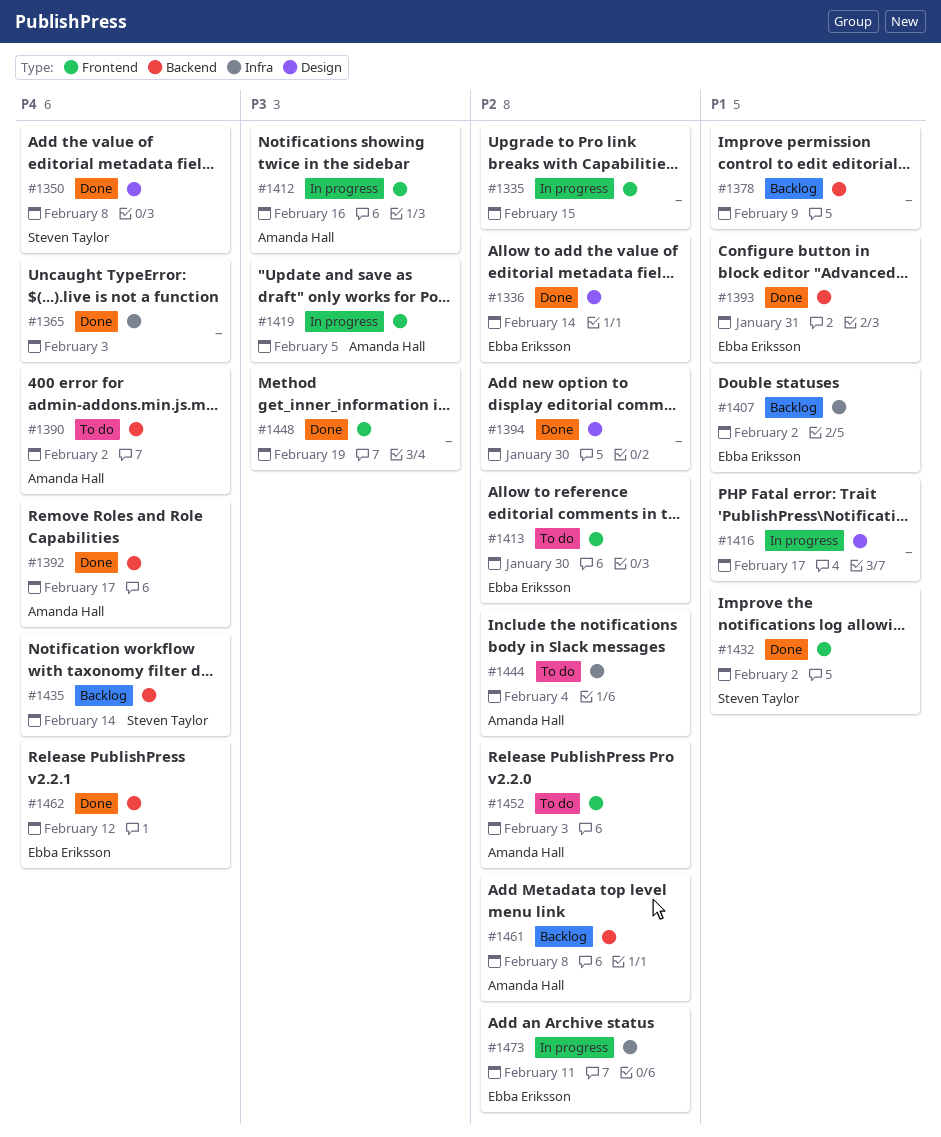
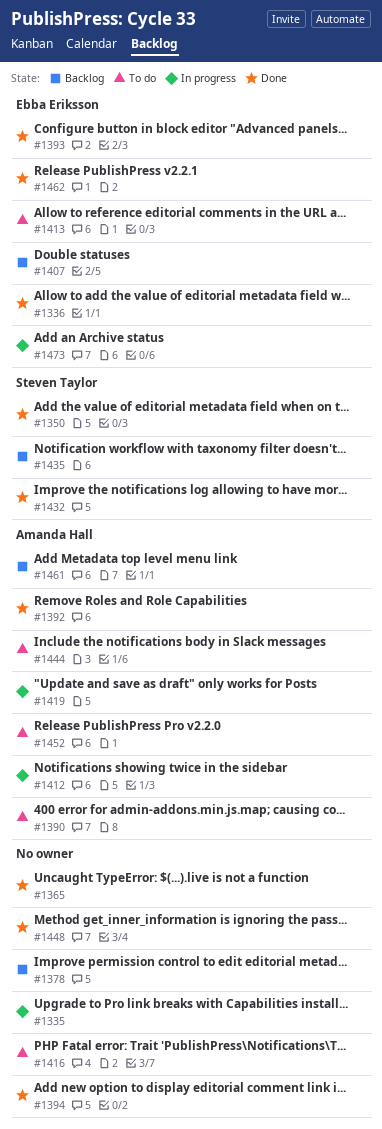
#1416, status: In progress -> To do

